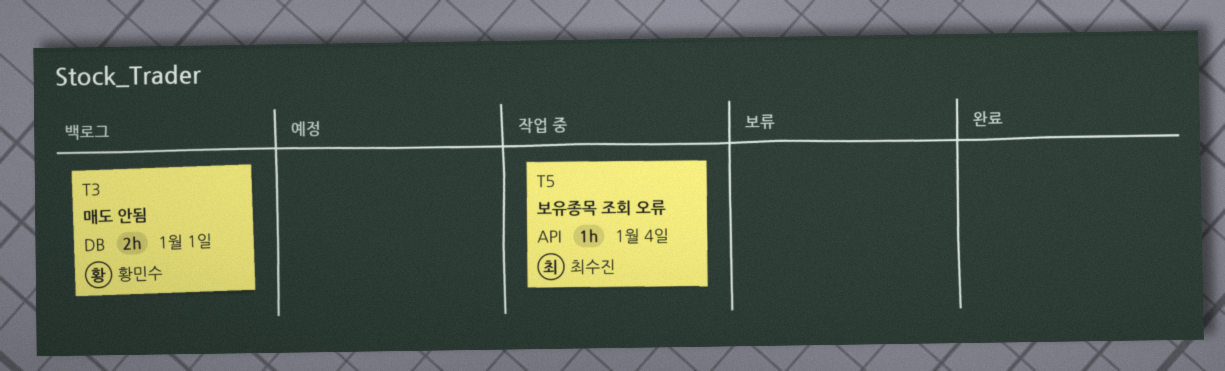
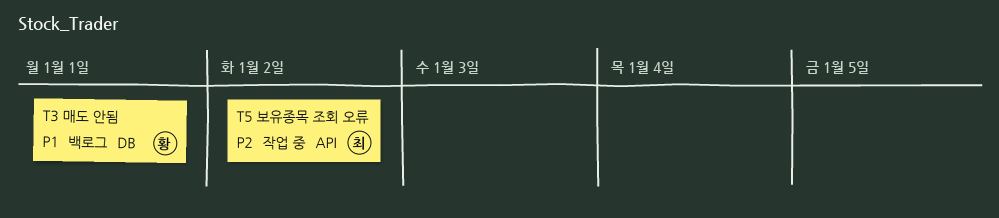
T5, due: Jan 4 -> Jan 2

